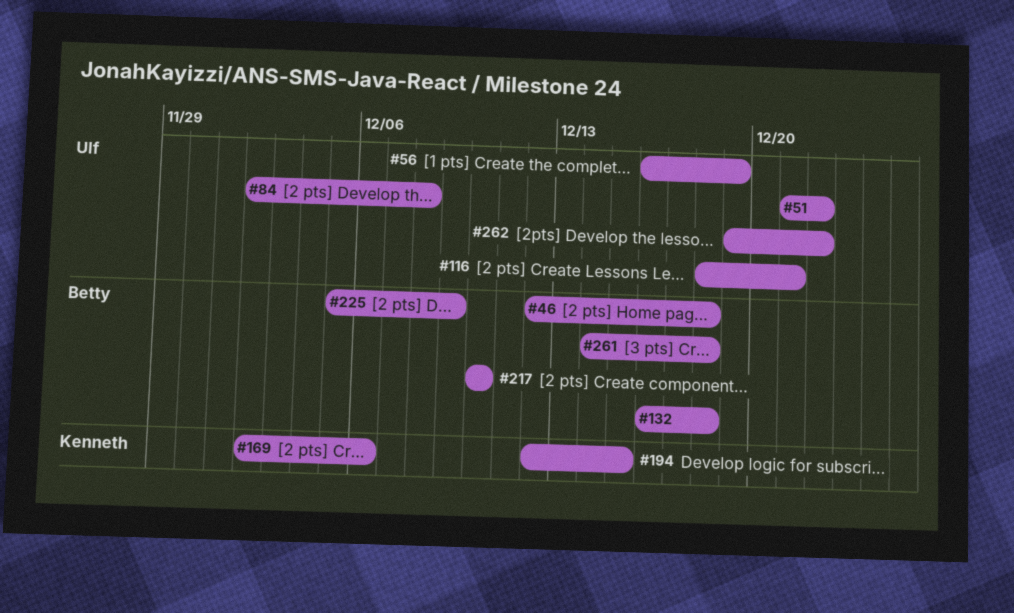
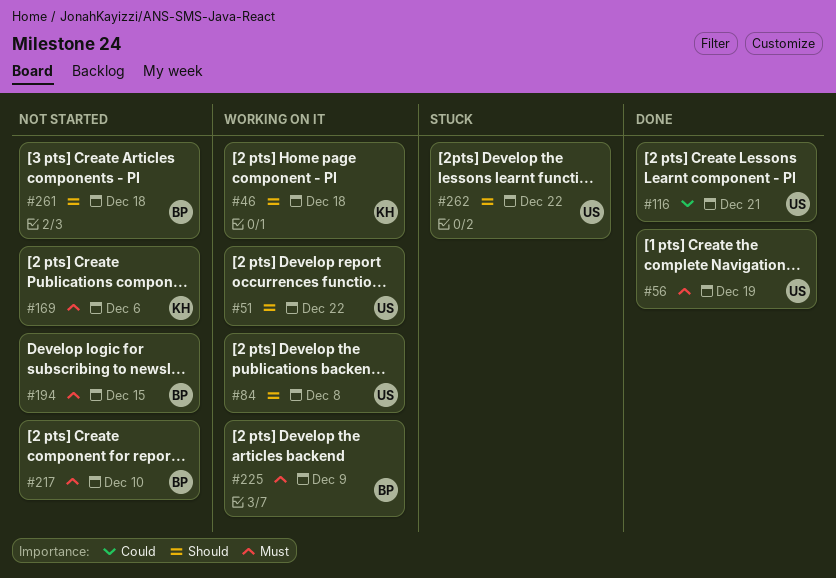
#46, owner: Betty -> Kenneth
#132: present -> none
#194, owner: Kenneth -> Betty

